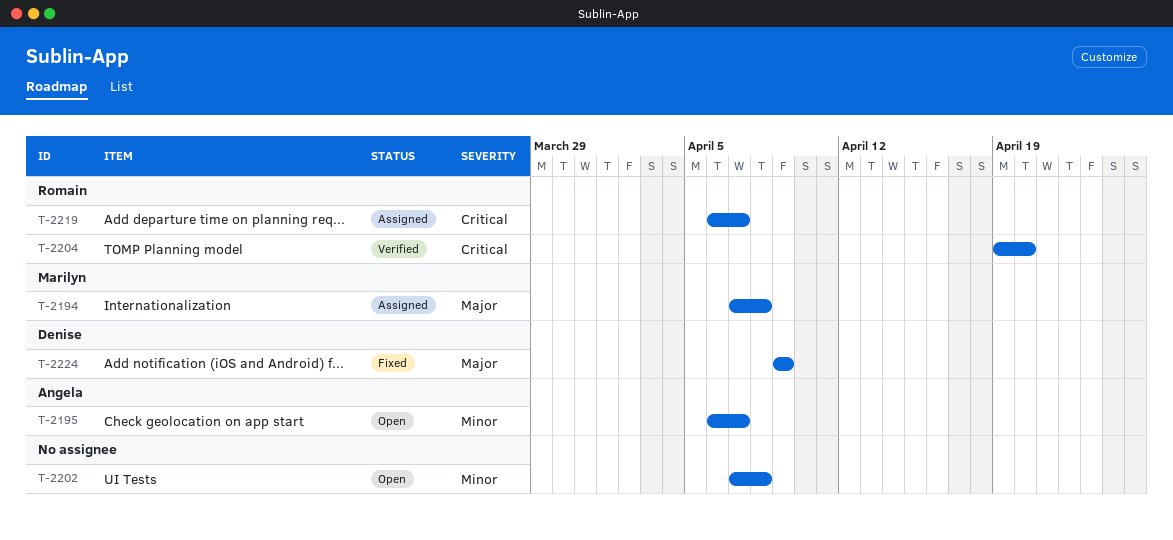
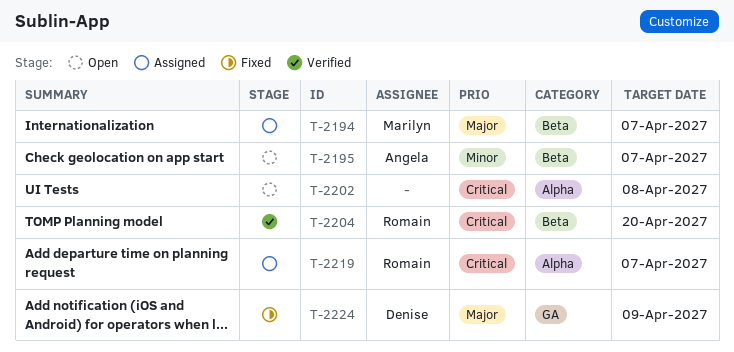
T-2194, due: Apr 8 -> Apr 7
T-2202, priority: Minor -> Critical

